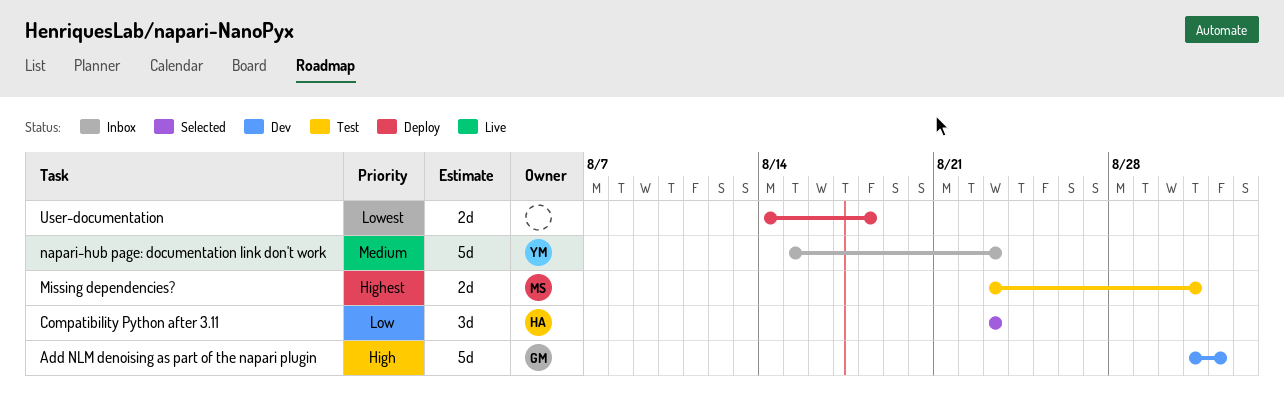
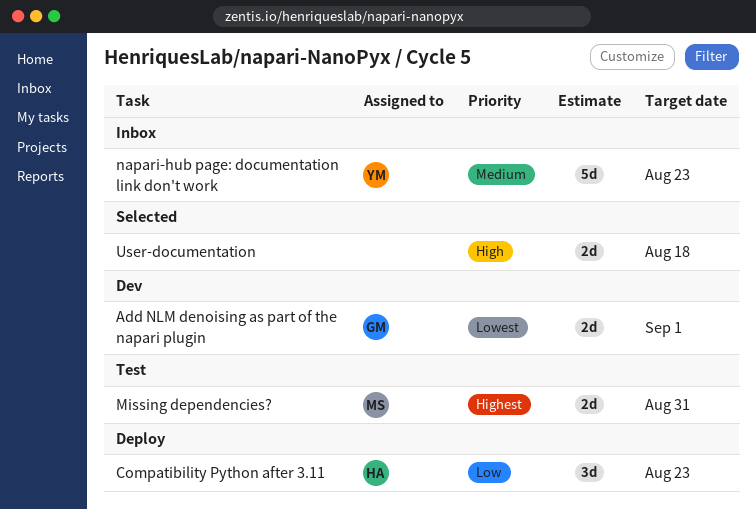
Add NLM denoising as part of the napari plugin, priority: High -> Lowest
Add NLM denoising as part of the napari plugin, estimate: 5d -> 2d
Compatibility Python after 3.11, status: Selected -> Deploy
User-documentation, status: Deploy -> Selected
User-documentation, priority: Lowest -> High

